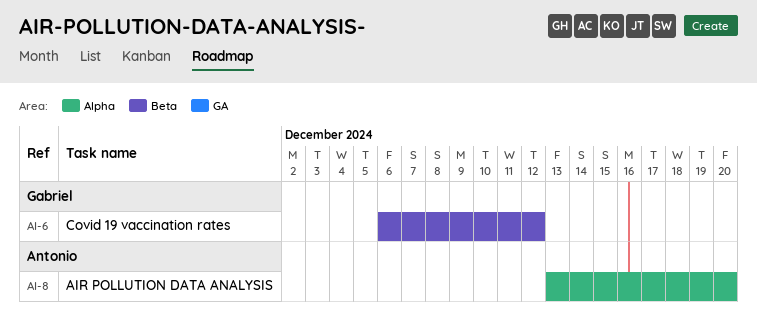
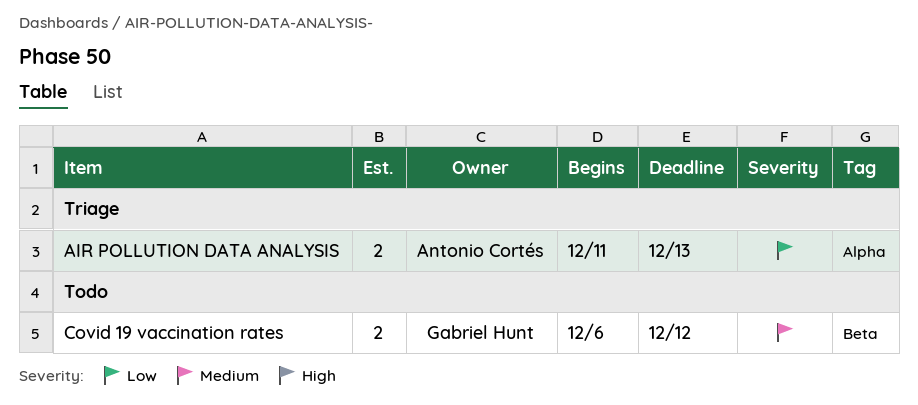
AIR POLLUTION DATA ANALYSIS, start: Dec 13 -> Dec 11
AIR POLLUTION DATA ANALYSIS, due: Dec 20 -> Dec 13

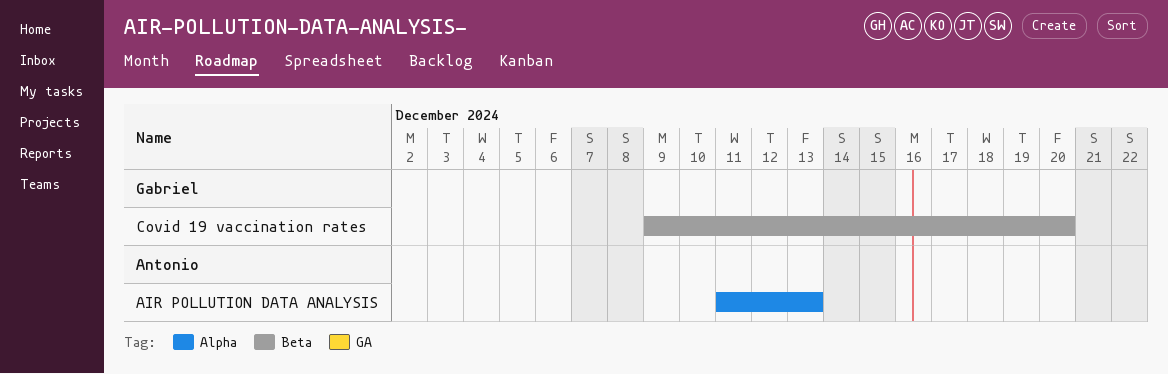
Covid 19 vaccination rates, start: Dec 6 -> Dec 9
Covid 19 vaccination rates, due: Dec 12 -> Dec 20

